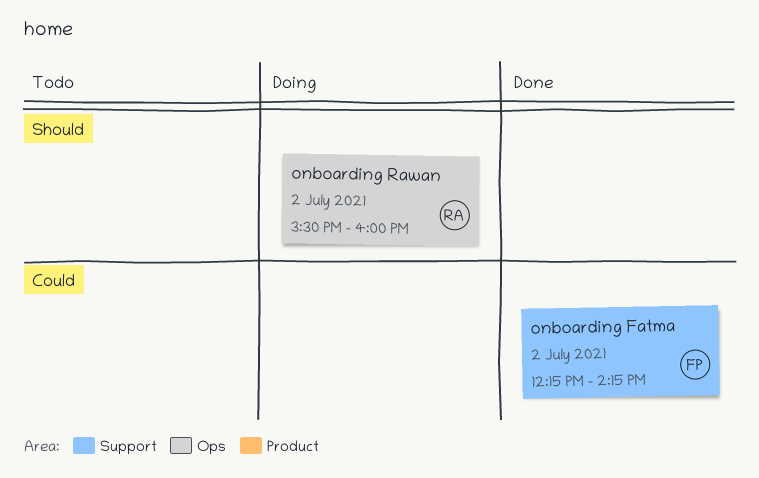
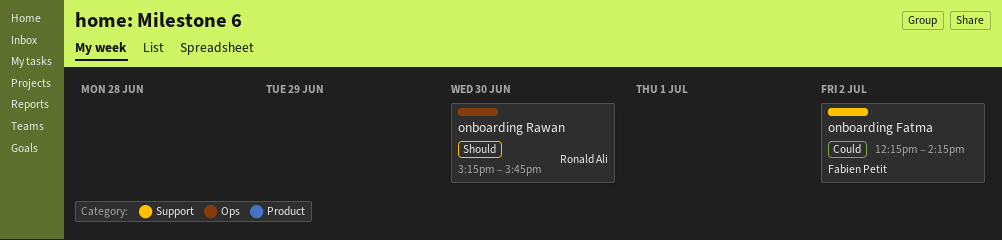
onboarding Rawan, day: Jul 2 -> Jun 30
onboarding Rawan, begins: 15:30 -> 15:15
onboarding Rawan, ends: 16:00 -> 15:45

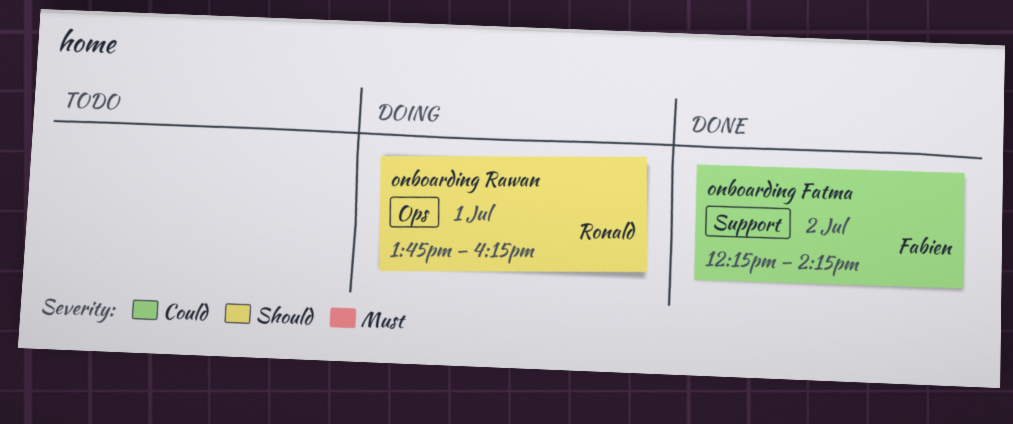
onboarding Rawan, day: Jun 30 -> Jul 1
onboarding Rawan, begins: 15:15 -> 13:45
onboarding Rawan, ends: 15:45 -> 16:15

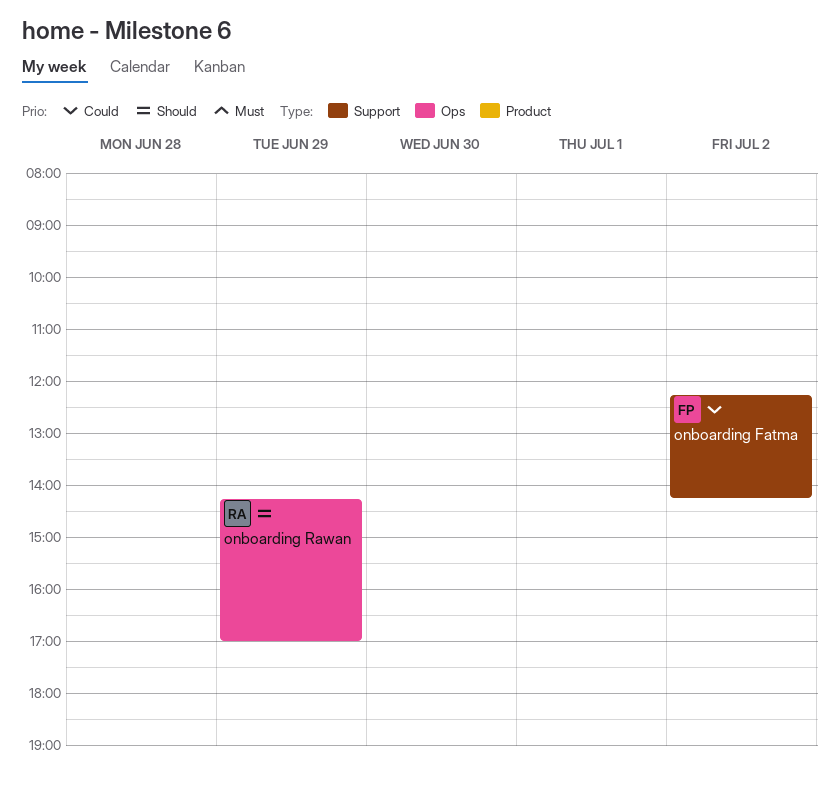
onboarding Rawan, day: Jul 1 -> Jun 29
onboarding Rawan, begins: 13:45 -> 14:15
onboarding Rawan, ends: 16:15 -> 17:00

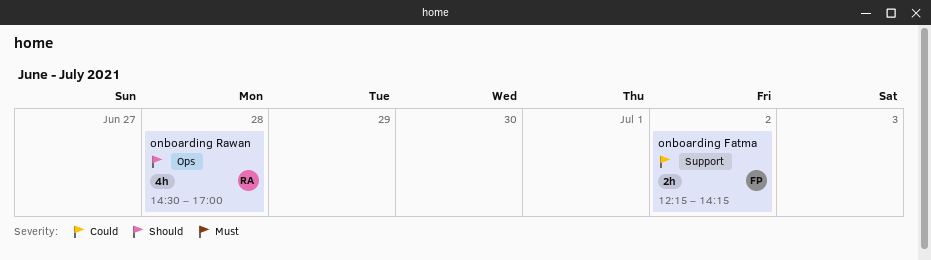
onboarding Rawan, day: Jun 29 -> Jun 28
onboarding Rawan, begins: 14:15 -> 14:30

